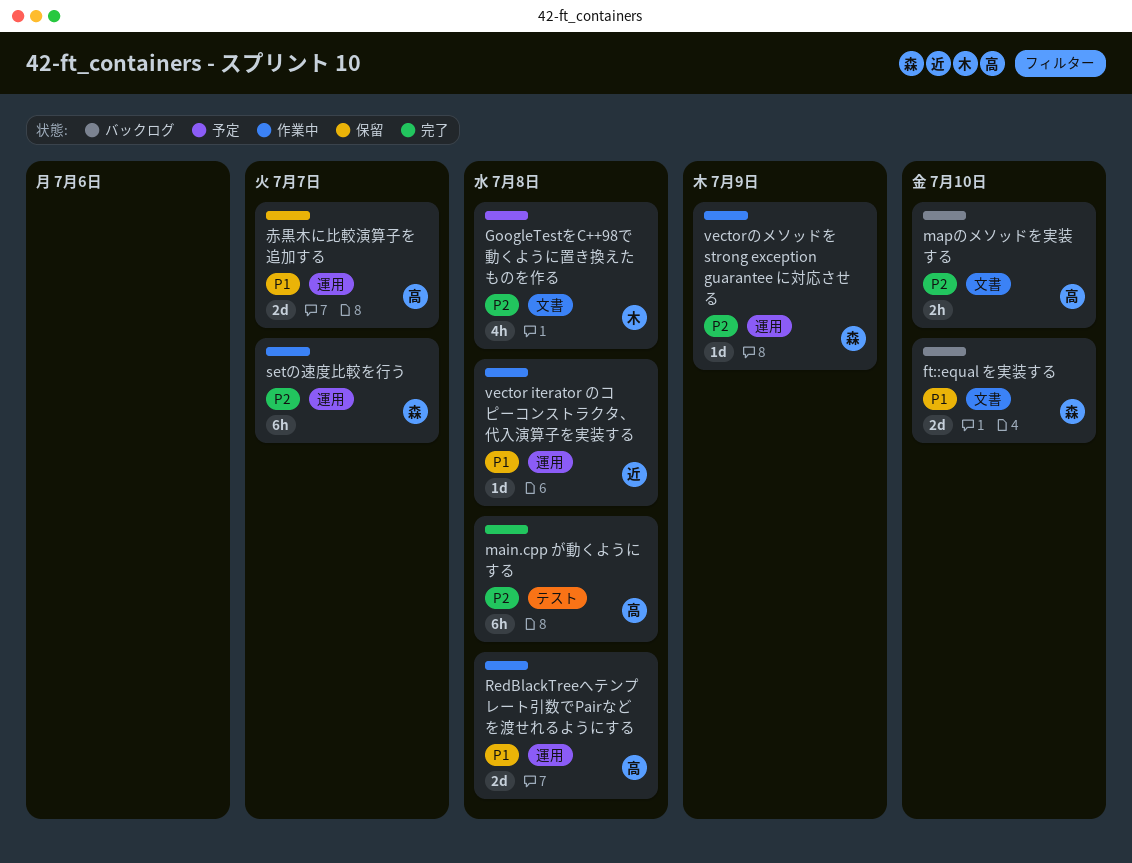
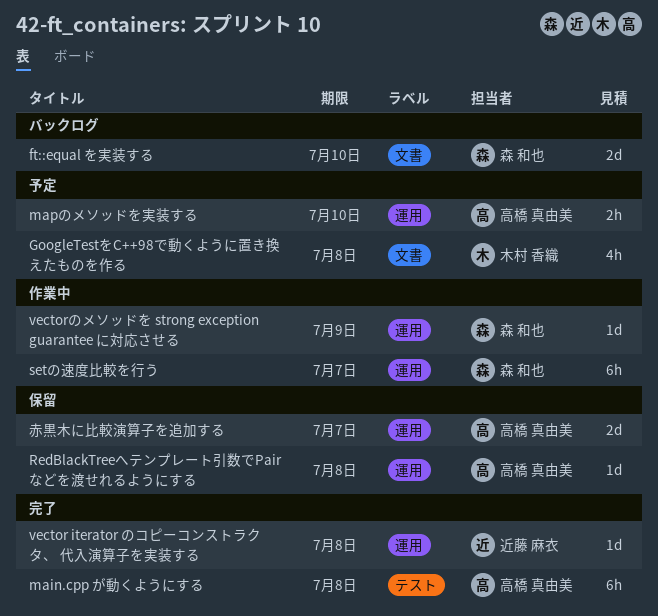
mapのメソッドを実装する, status: バックログ -> 予定
mapのメソッドを実装する, label: 文書 -> 運用
RedBlackTreeへテンプレート引数でPairなどを渡せれるようにする, status: 作業中 -> 保留
RedBlackTreeへテンプレート引数でPairなどを渡せれるようにする, estimate: 2d -> 1d
vector iterator のコピーコンストラクタ、 代入演算子を実装する, status: 作業中 -> 完了

